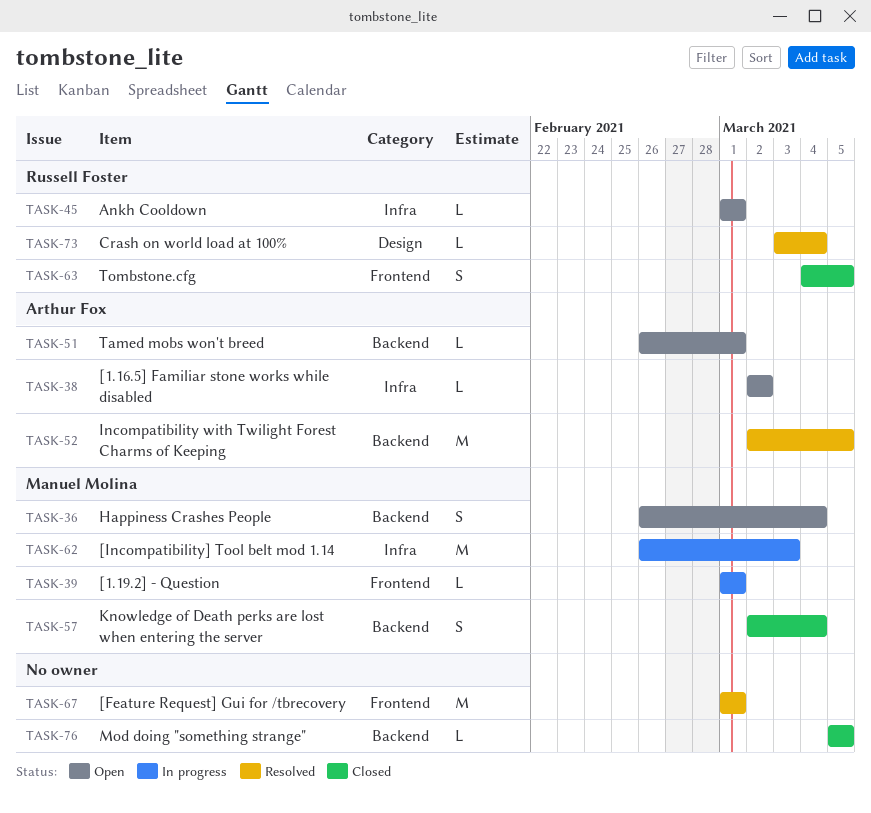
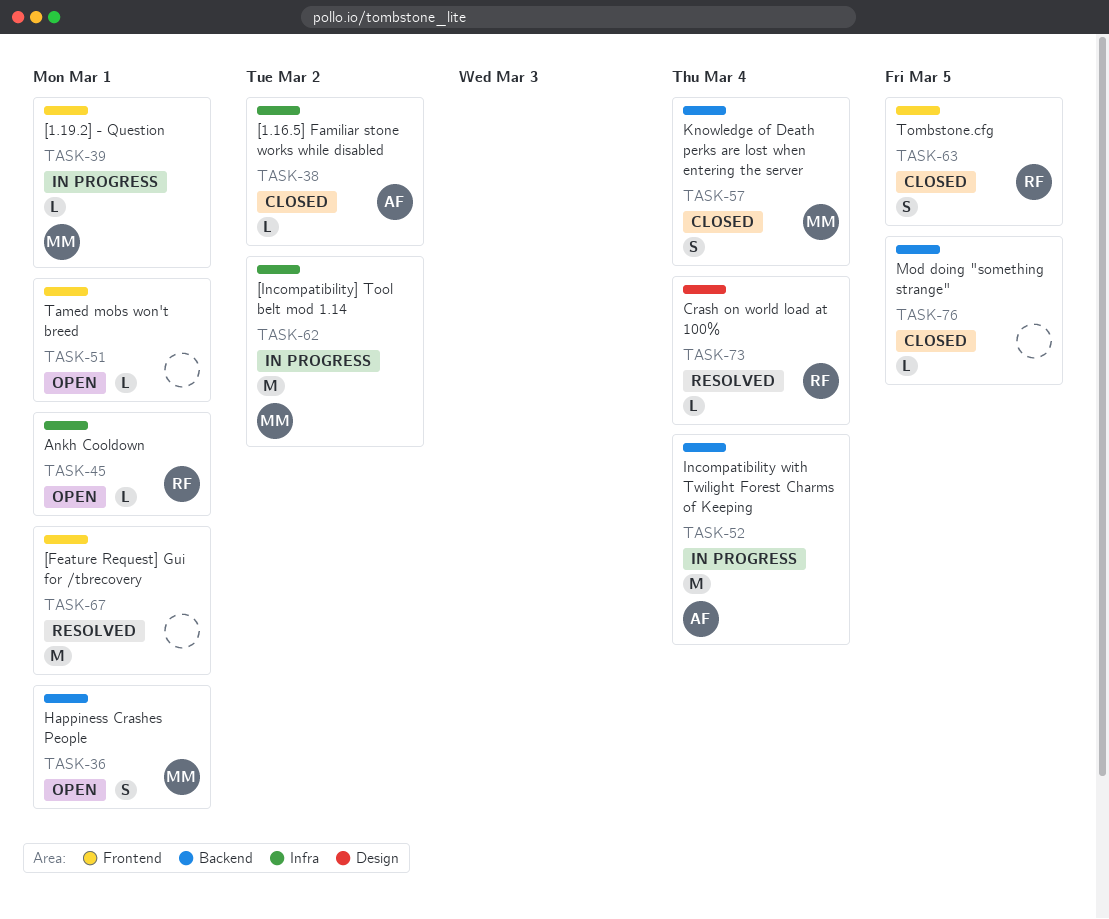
TASK-36, due: Mar 4 -> Mar 1
TASK-38, status: Open -> Closed
TASK-51, owner: Arthur Fox -> none
TASK-51, label: Backend -> Frontend
TASK-52, status: Resolved -> In progress
TASK-52, due: Mar 5 -> Mar 4
TASK-62, due: Mar 3 -> Mar 2

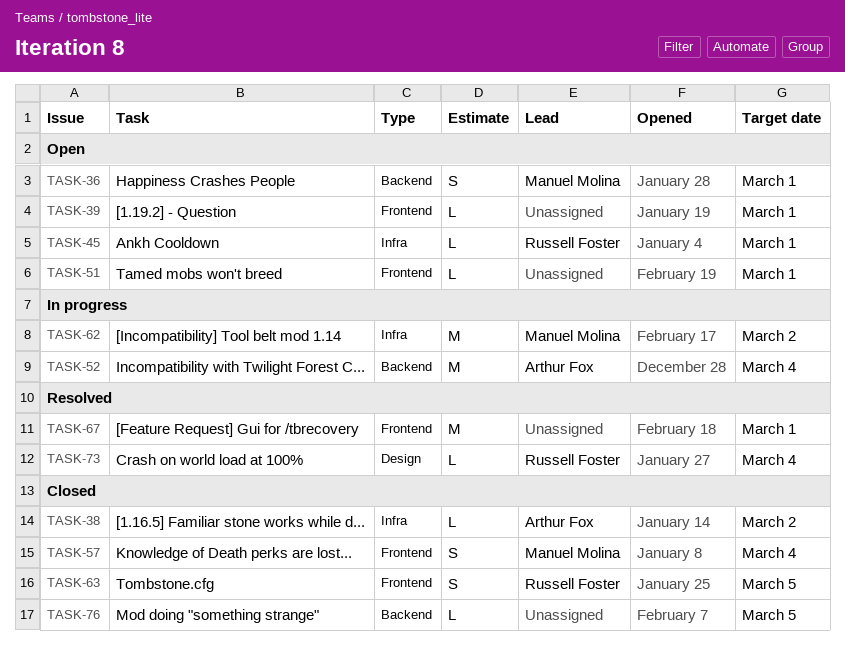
TASK-39, status: In progress -> Open
TASK-39, owner: Manuel Molina -> none
TASK-57, label: Backend -> Frontend

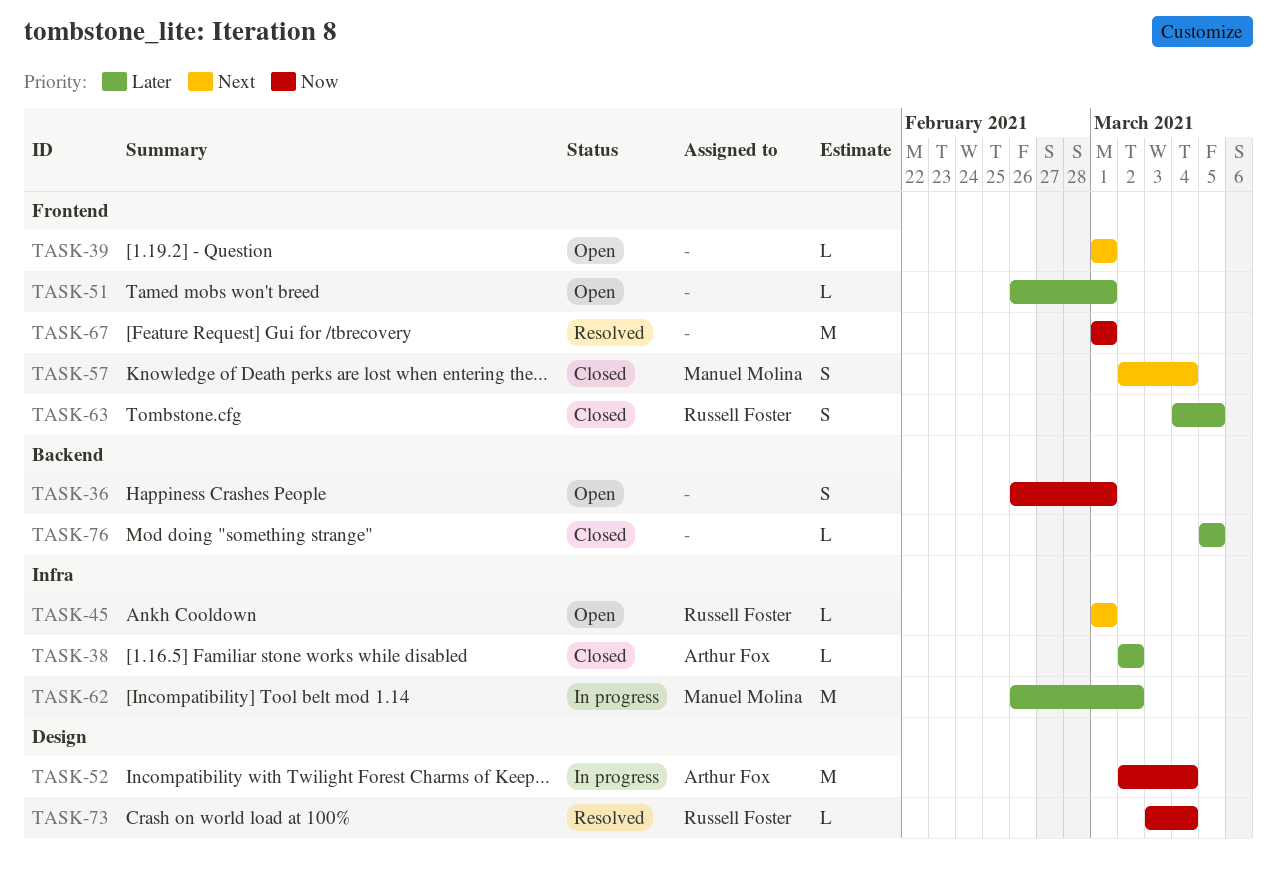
TASK-36, owner: Manuel Molina -> none
TASK-52, label: Backend -> Design

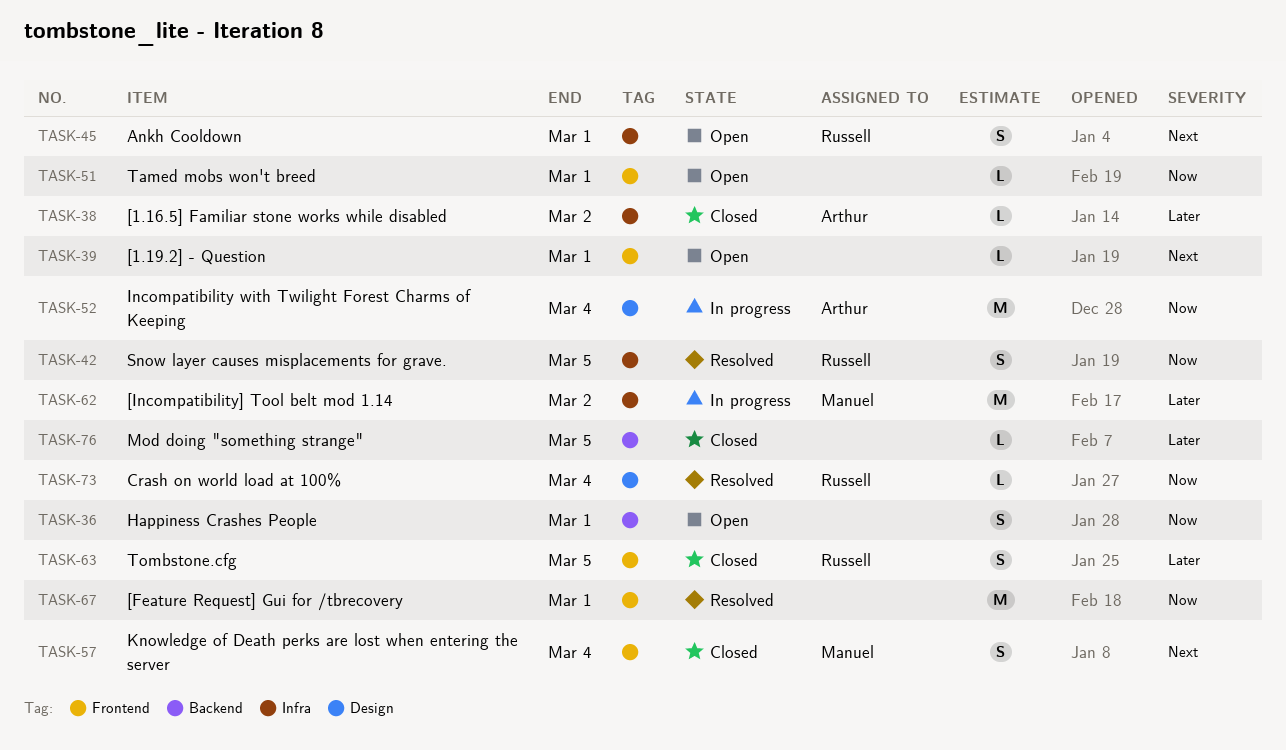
TASK-42: none -> present
TASK-45, estimate: L -> S
TASK-51, priority: Later -> Now

